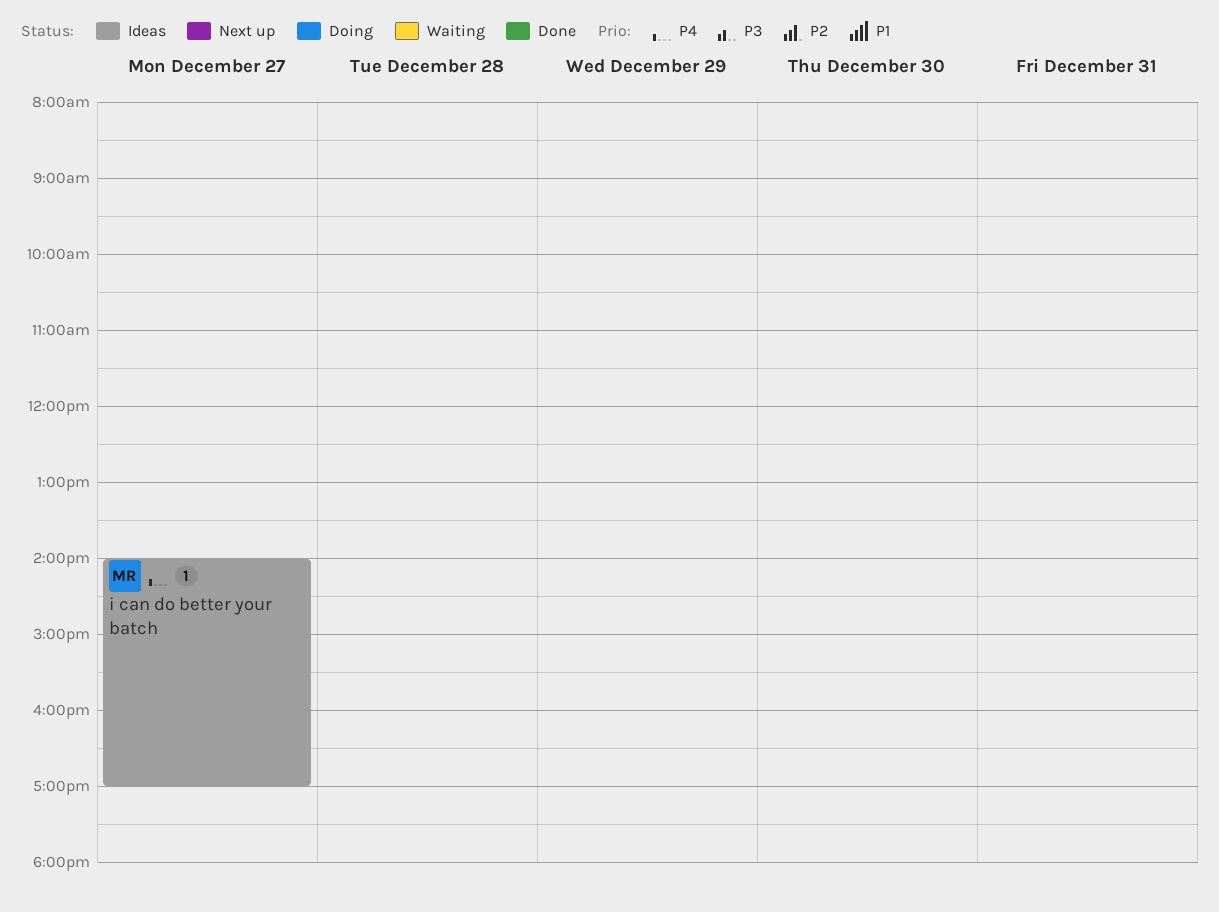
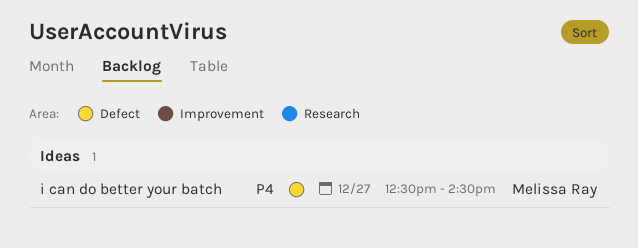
i can do better your batch, begins: 14:00 -> 12:30
i can do better your batch, ends: 17:00 -> 14:30

